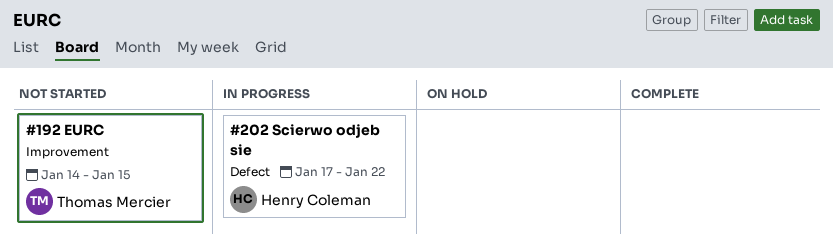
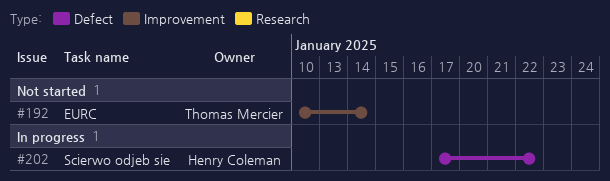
#192, start: Jan 14 -> Jan 10
#192, due: Jan 15 -> Jan 14

